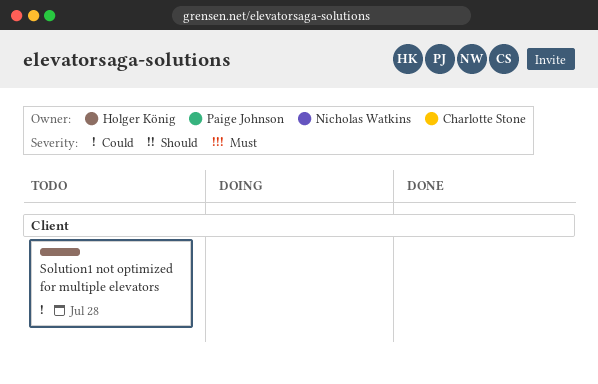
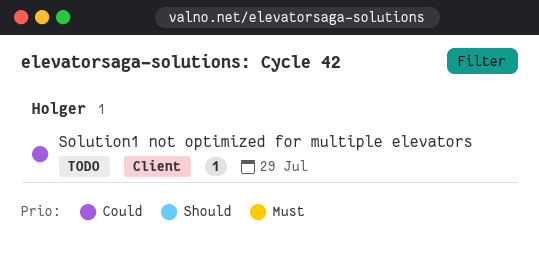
Solution1 not optimized for multiple elevators, due: Jul 28 -> Jul 29

